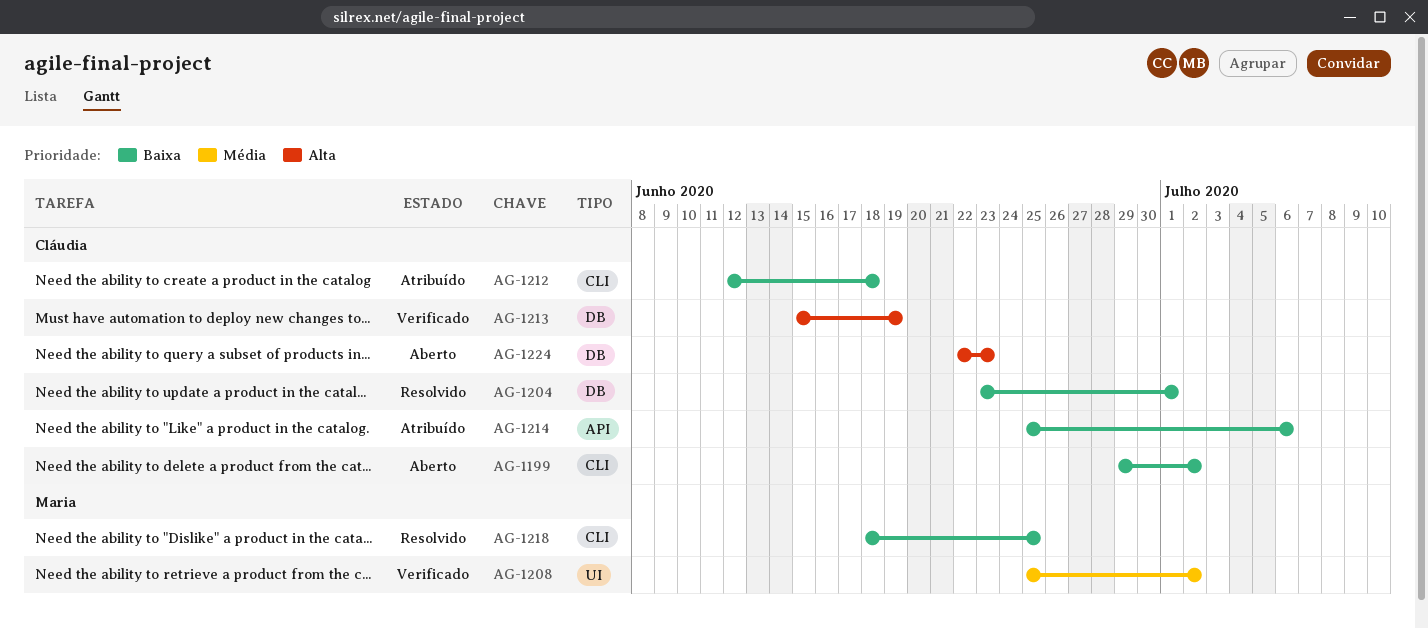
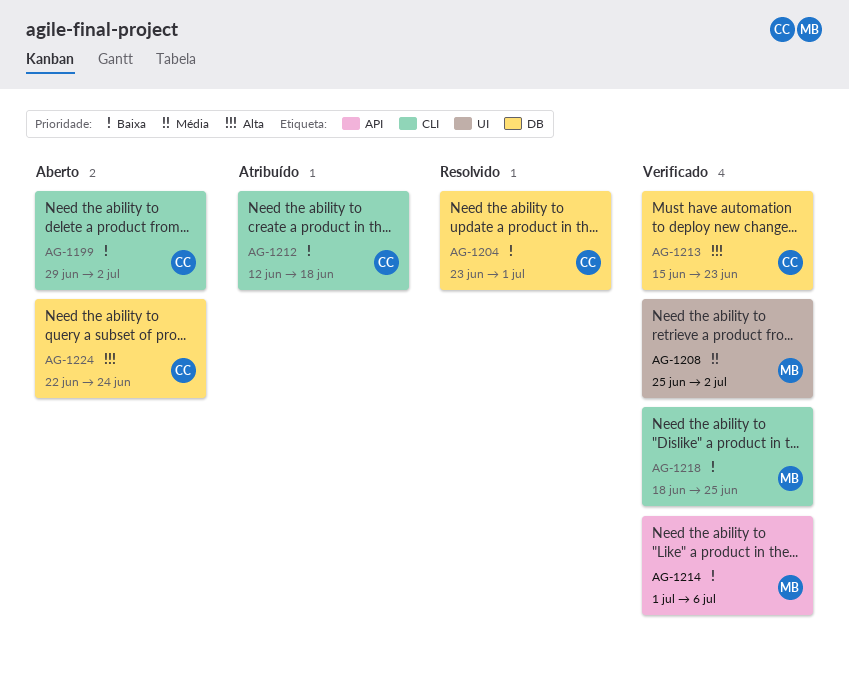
AG-1213, due: Jun 19 -> Jun 23
AG-1214, status: Atribuído -> Verificado
AG-1214, owner: Cláudia -> Maria
AG-1214, start: Jun 25 -> Jul 1
AG-1218, status: Resolvido -> Verificado
AG-1224, due: Jun 23 -> Jun 24

